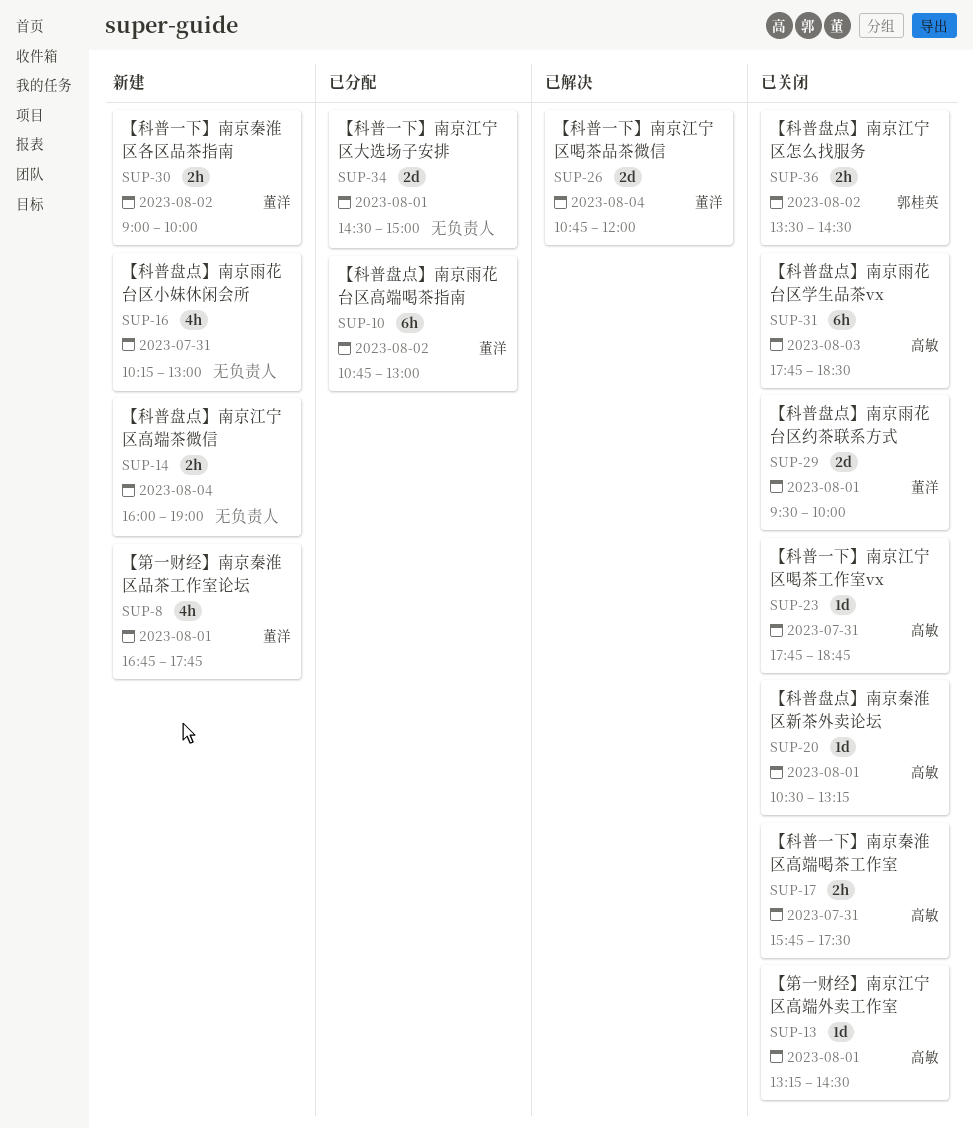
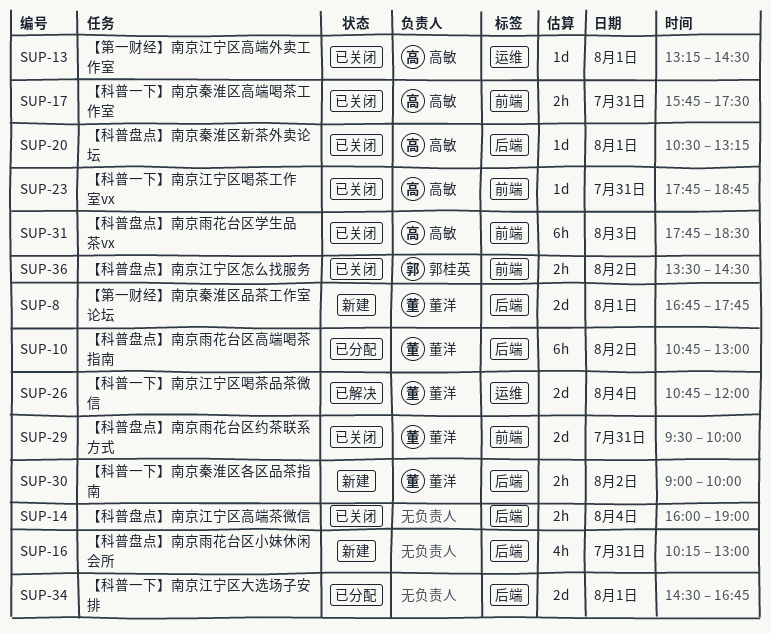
SUP-8, estimate: 4h -> 2d
SUP-14, status: 新建 -> 已关闭
SUP-29, day: Aug 1 -> Jul 31
SUP-34, ends: 15:00 -> 16:45

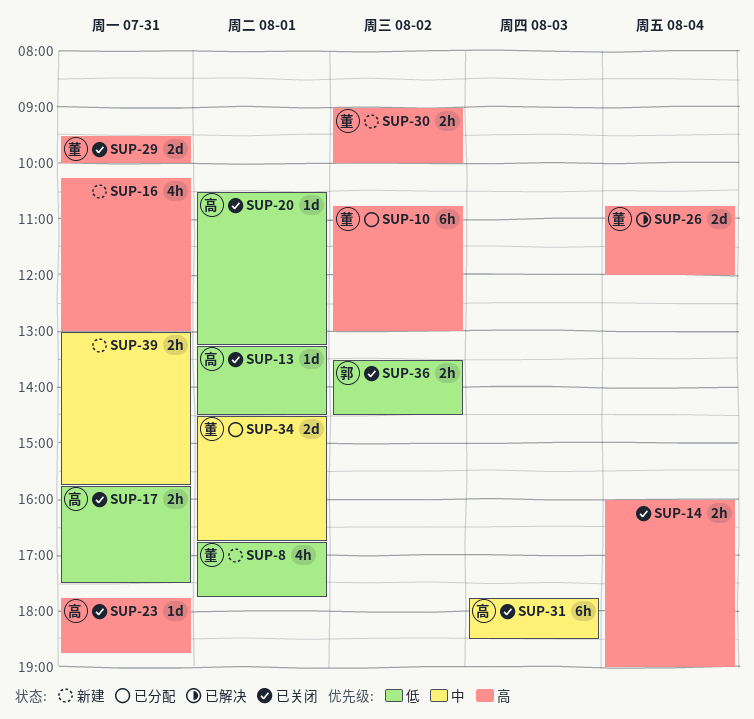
SUP-8, estimate: 2d -> 4h
SUP-34, owner: none -> 董洋
SUP-39: none -> present

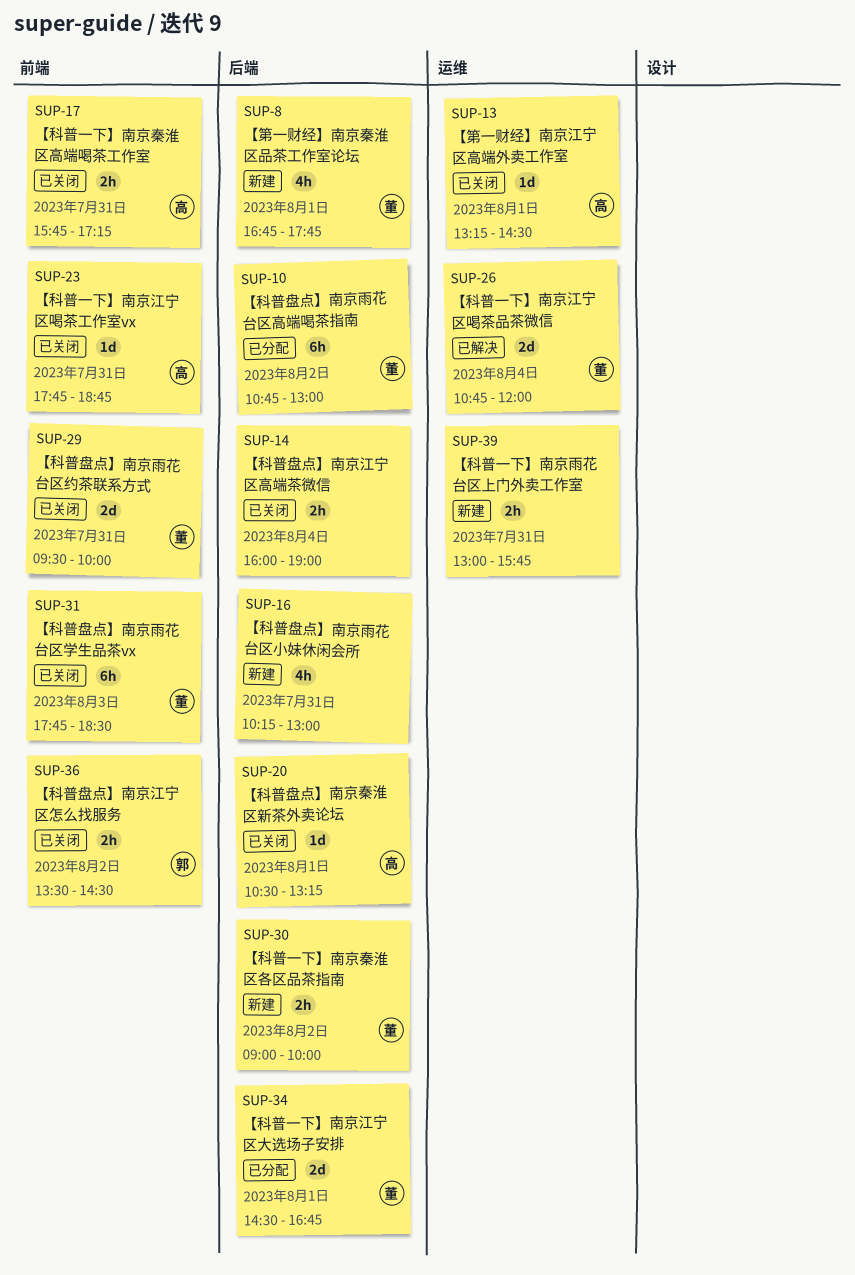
SUP-17, ends: 17:30 -> 17:15
SUP-31, owner: 高 -> 董

